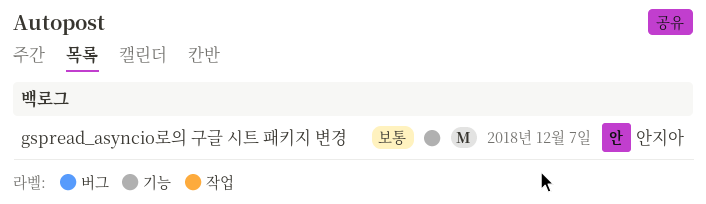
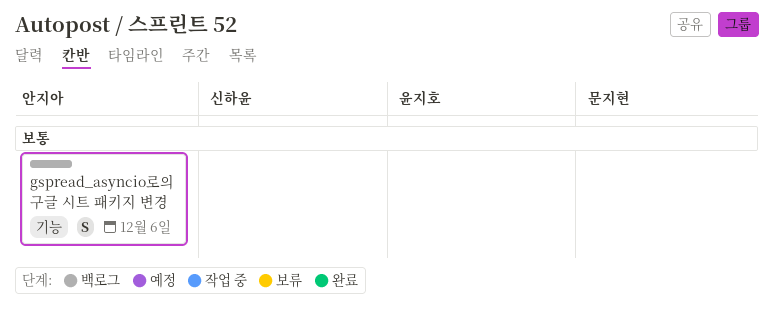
gspread_asyncio로의 구글 시트 패키지 변경, estimate: M -> S
gspread_asyncio로의 구글 시트 패키지 변경, due: Dec 7 -> Dec 6

